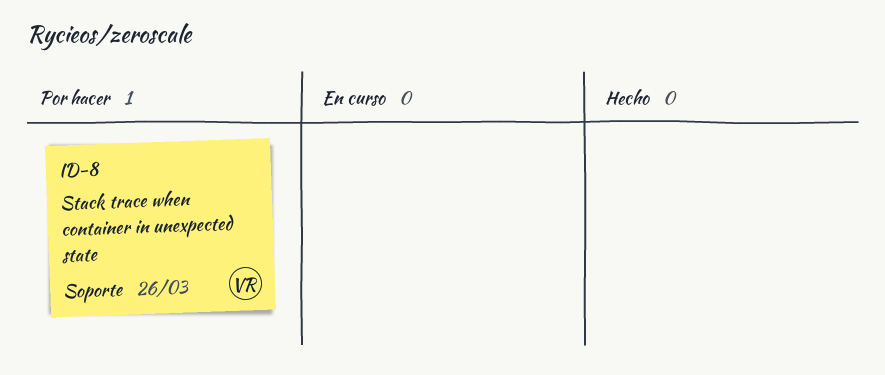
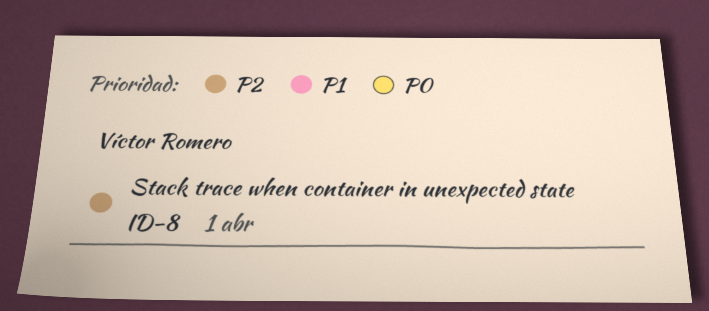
ID-8, due: Mar 26 -> Apr 1

